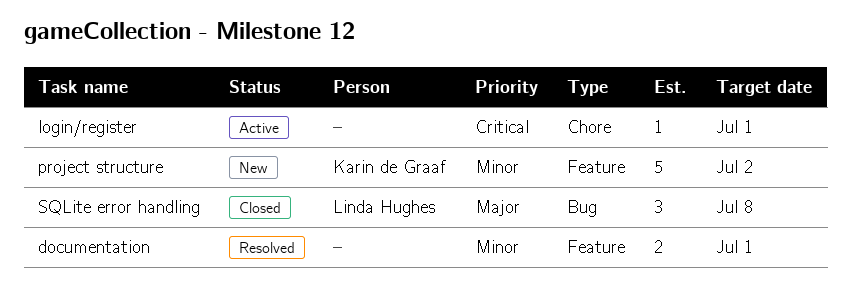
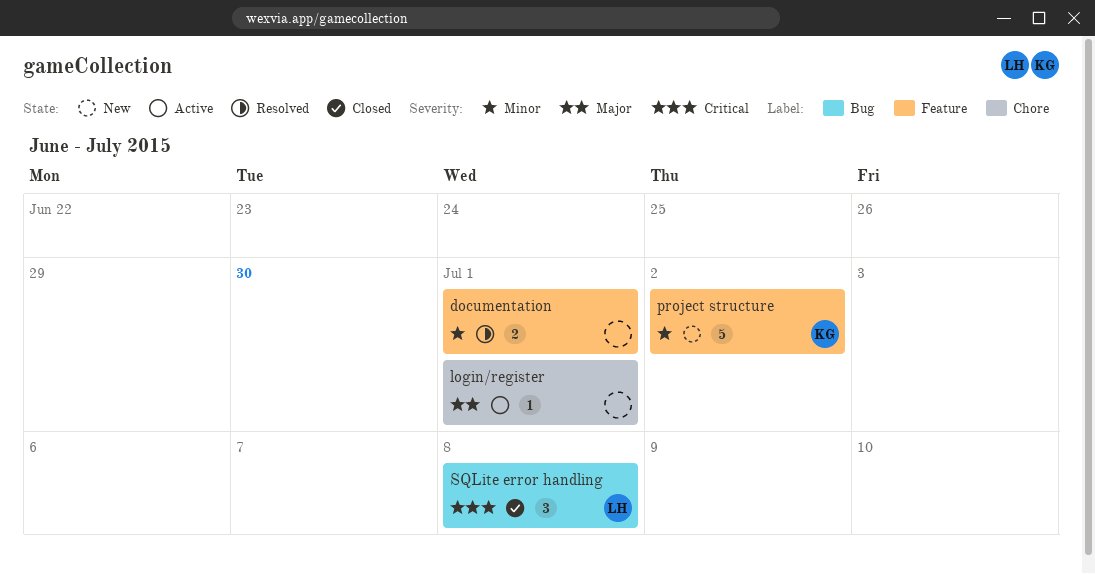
login/register, priority: Critical -> Major
SQLite error handling, priority: Major -> Critical

